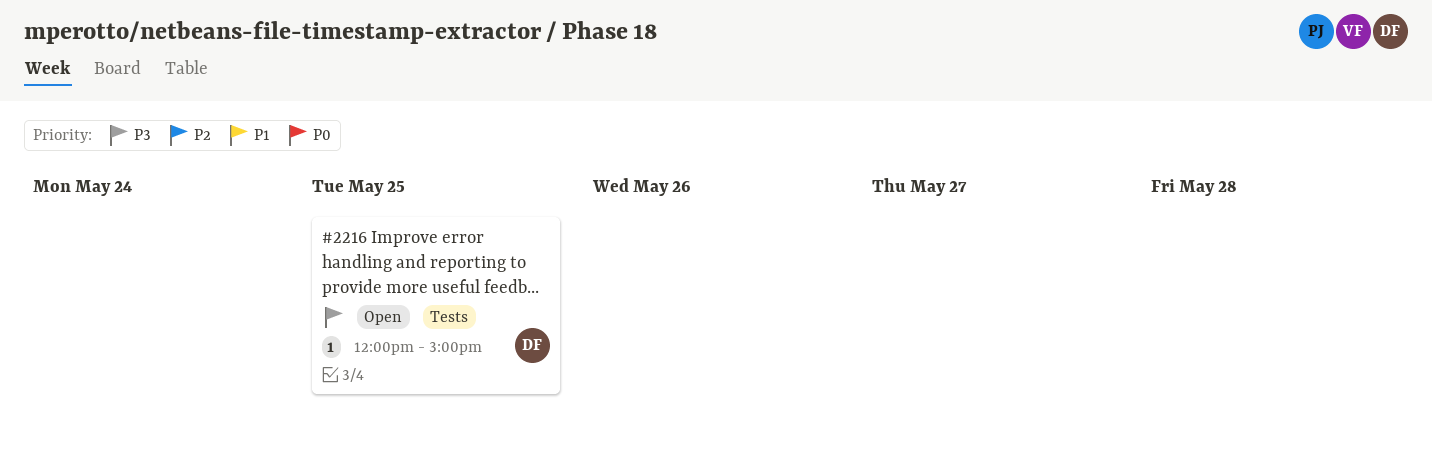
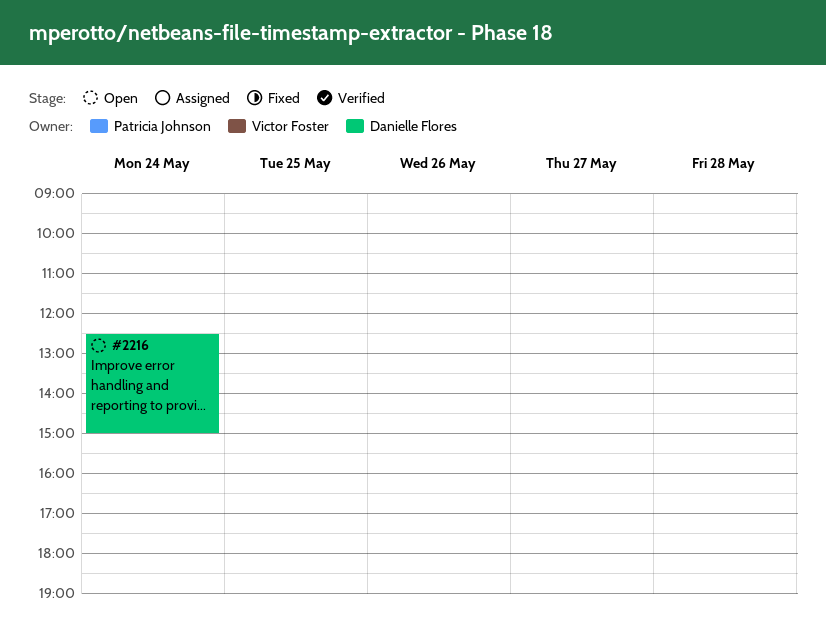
#2216, day: May 25 -> May 24
#2216, begins: 12:00 -> 12:30

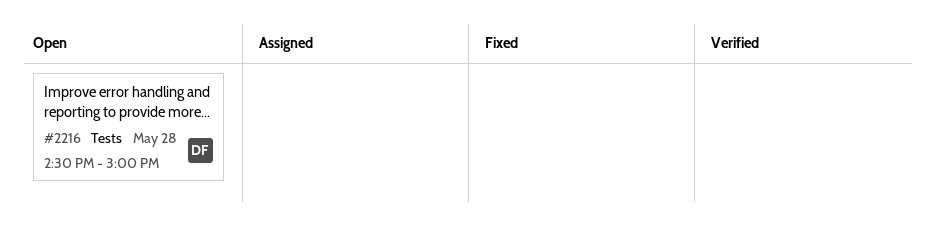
#2216, day: May 24 -> May 28
#2216, begins: 12:30 -> 14:30

